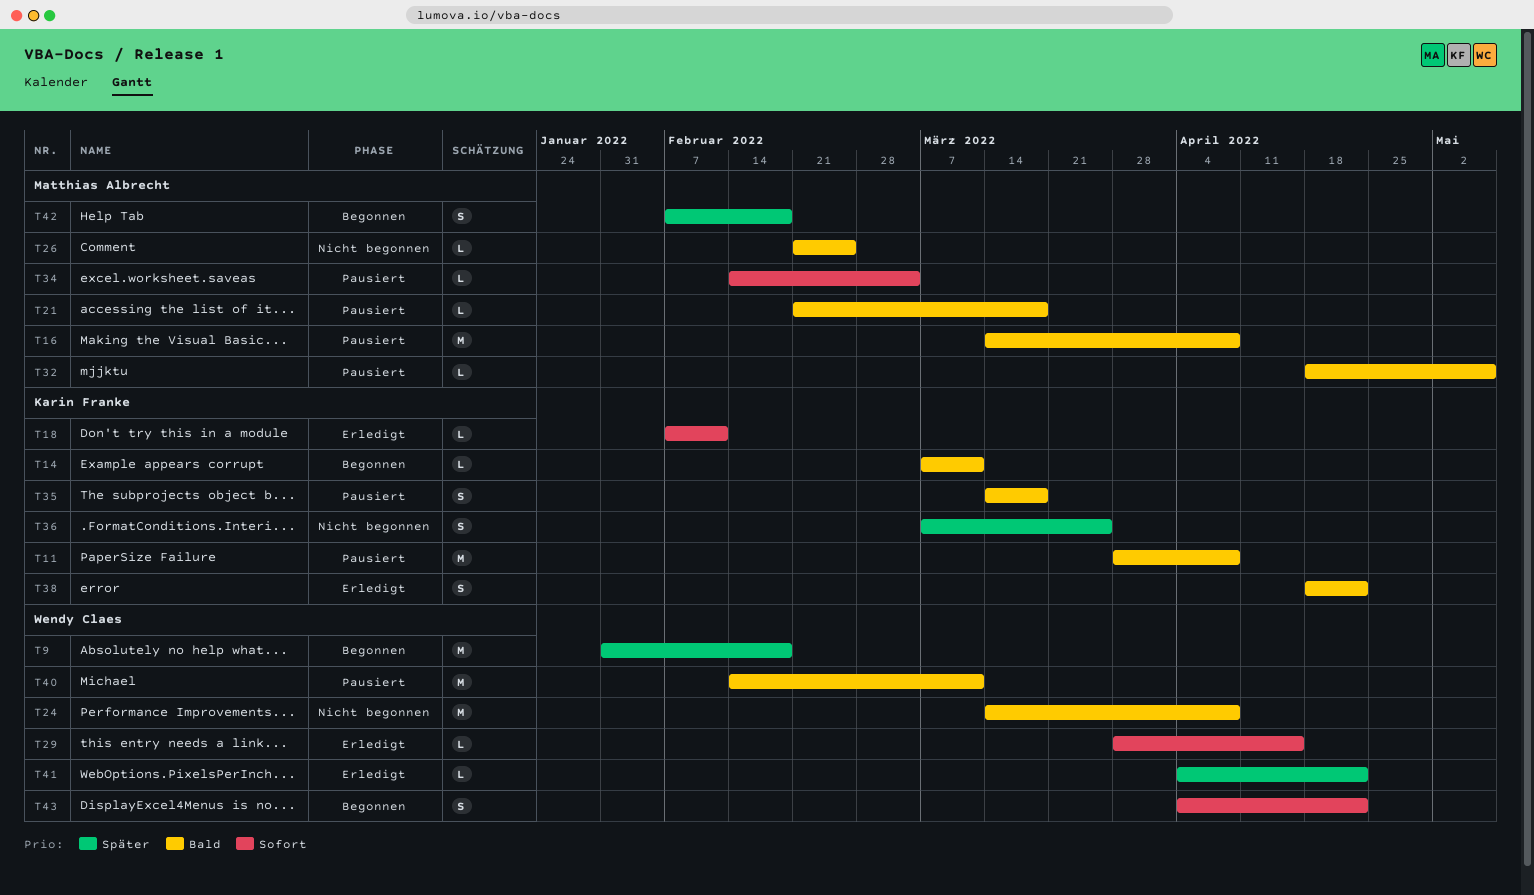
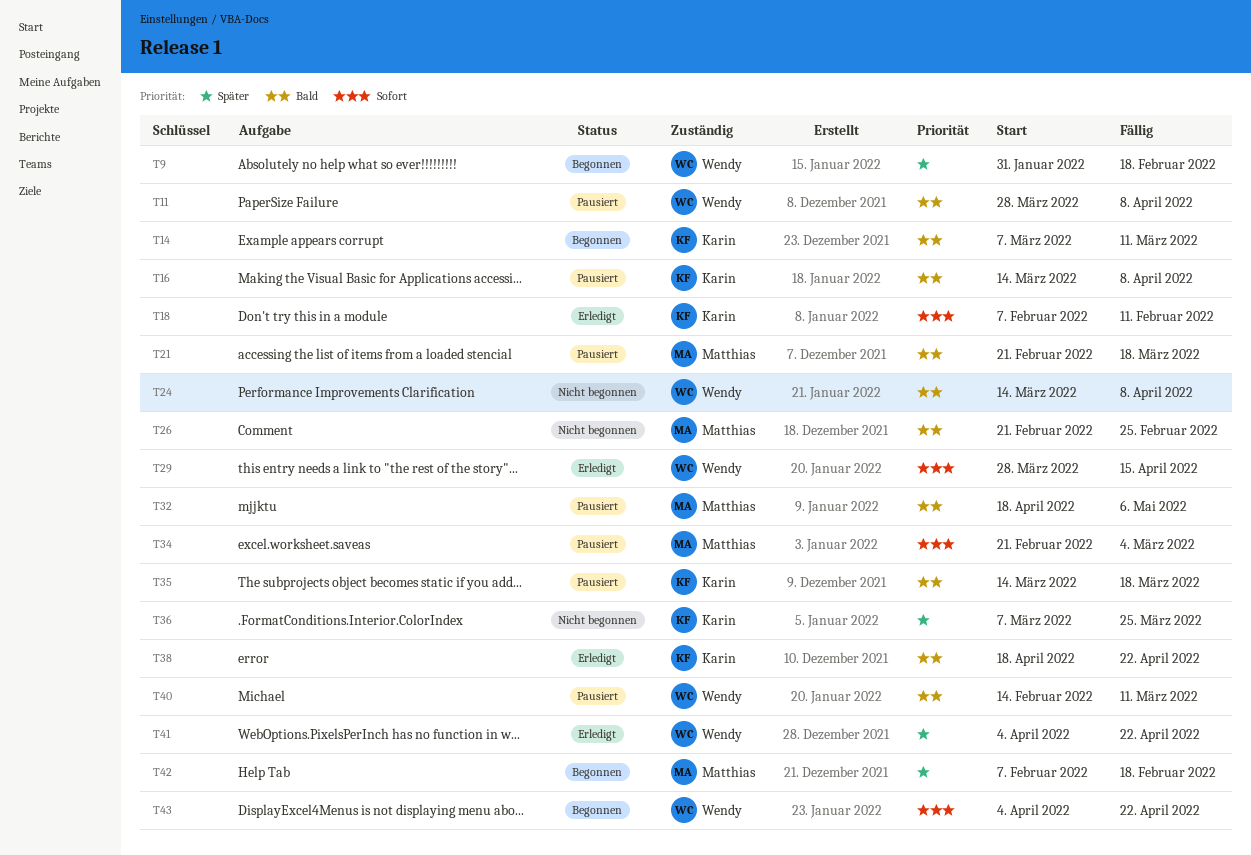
T11, owner: Karin Franke -> Wendy Claes
T16, owner: Matthias Albrecht -> Karin Franke
T34, start: Feb 14 -> Feb 21

